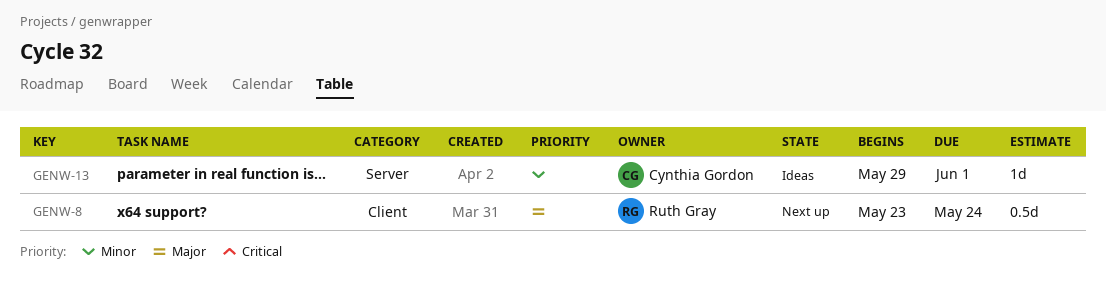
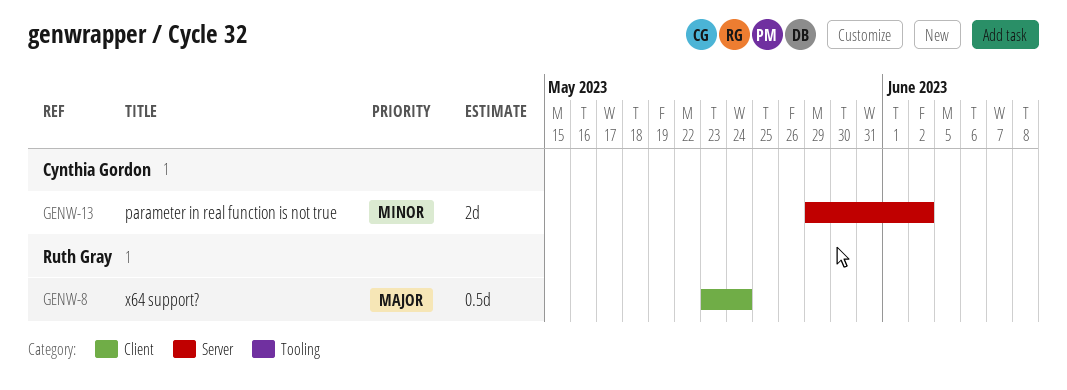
GENW-13, estimate: 1d -> 2d
GENW-13, due: Jun 1 -> Jun 2

